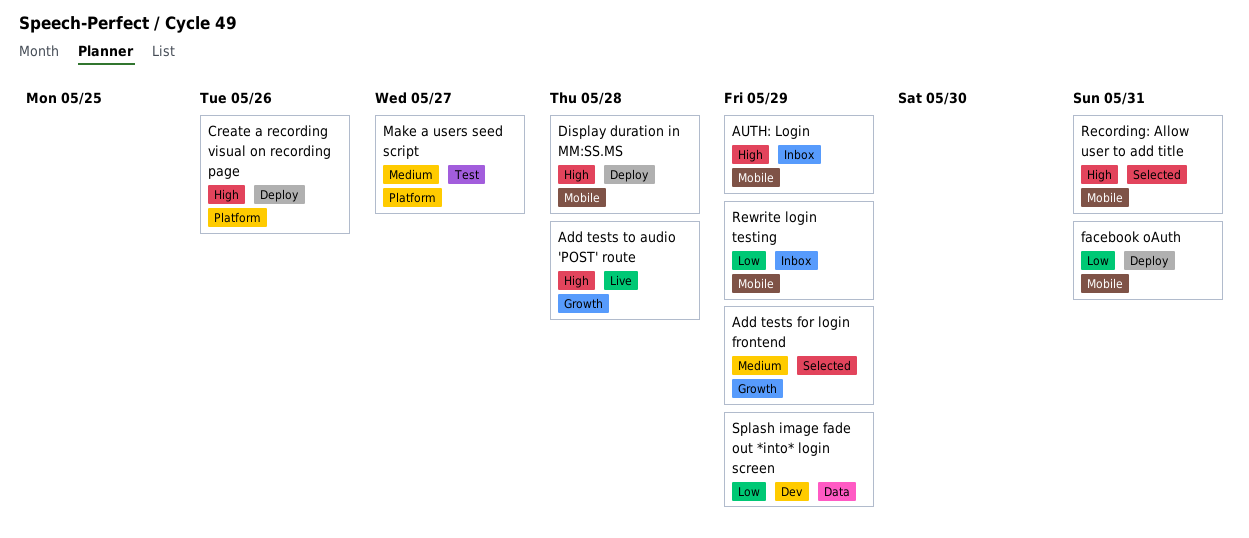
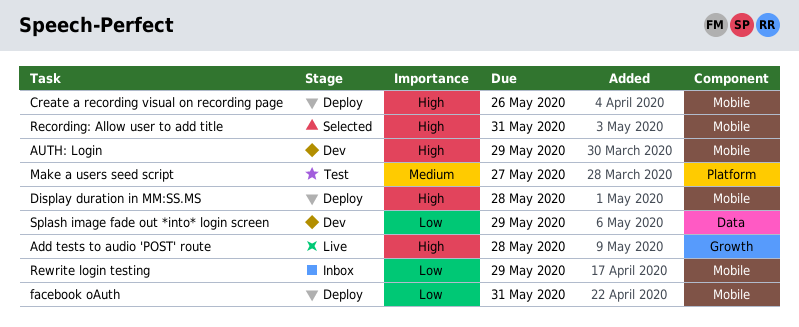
Add tests for login frontend: present -> none
AUTH: Login, status: Inbox -> Dev
Create a recording visual on recording page, label: Platform -> Mobile

